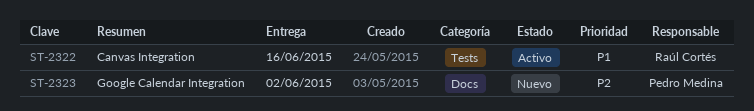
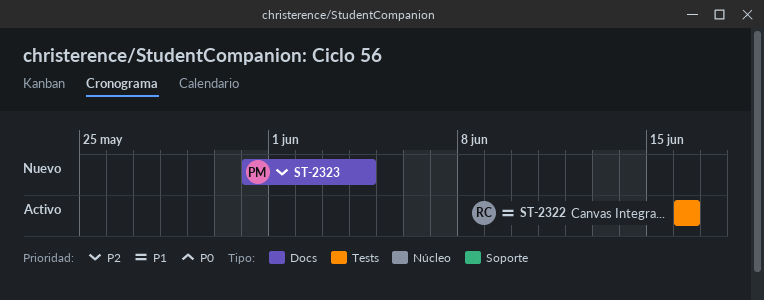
ST-2323, due: Jun 2 -> Jun 4

